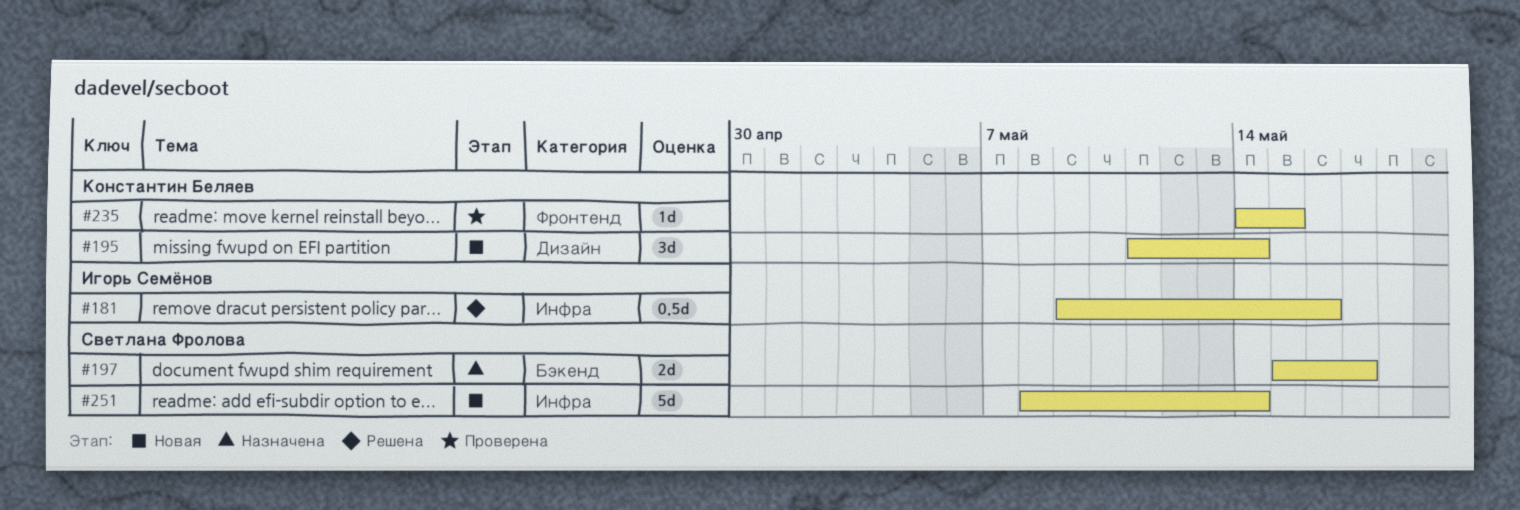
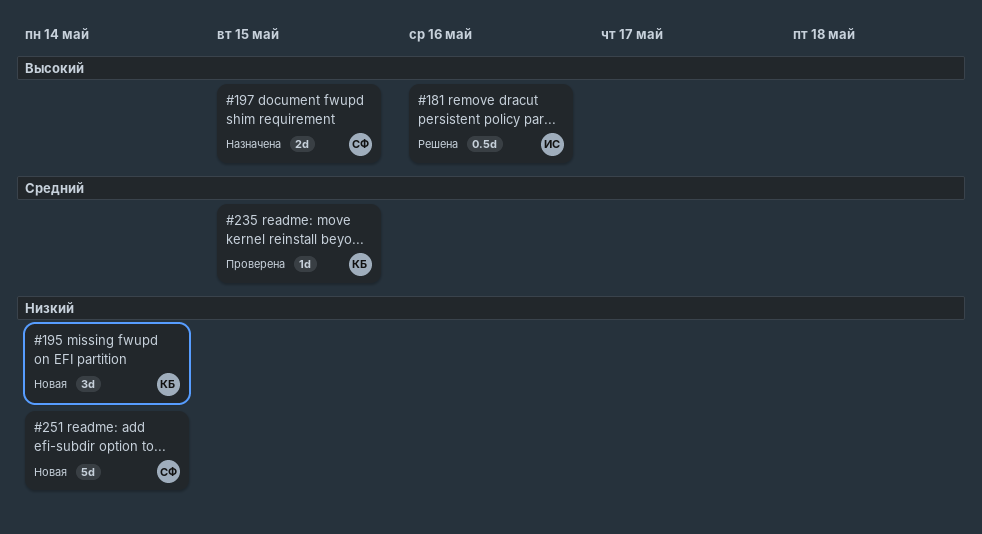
#197, due: May 17 -> May 15

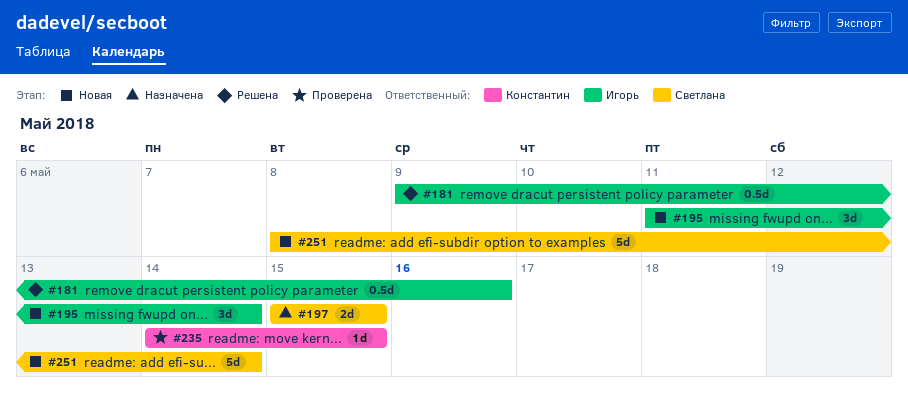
#195, owner: Константин -> Игорь

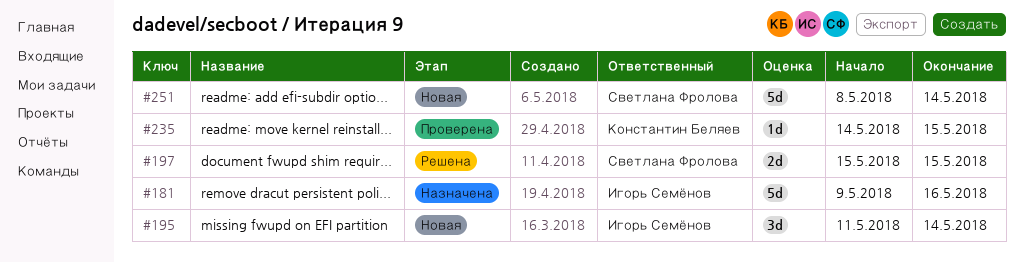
#181, status: Решена -> Назначена
#181, estimate: 0.5d -> 5d
#197, status: Назначена -> Решена

